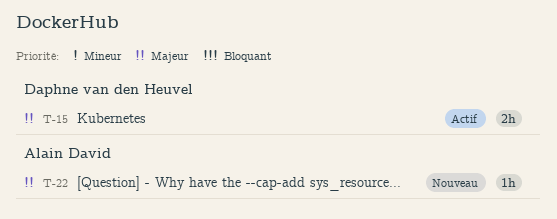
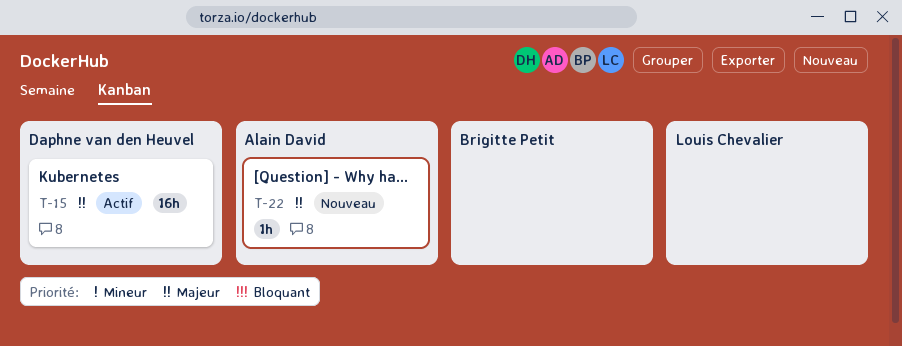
T-15, estimate: 2h -> 16h

